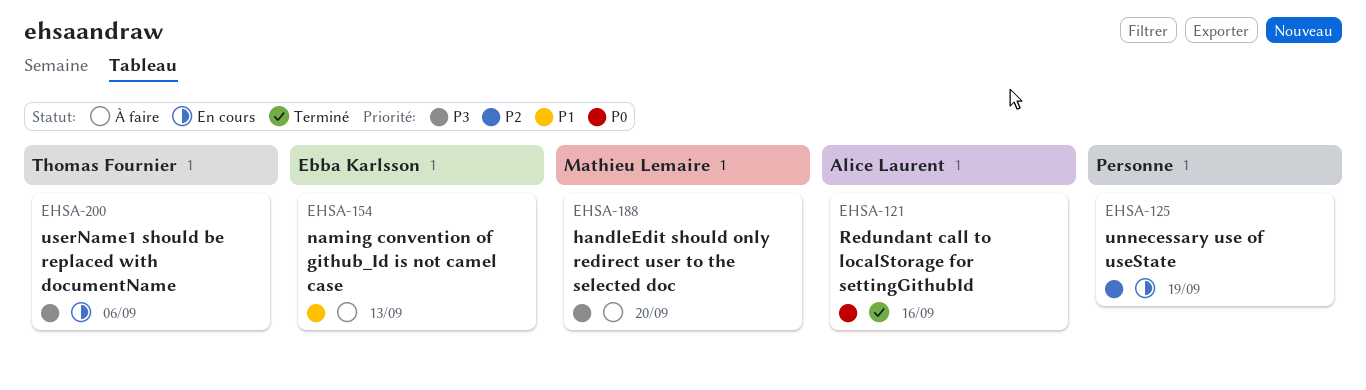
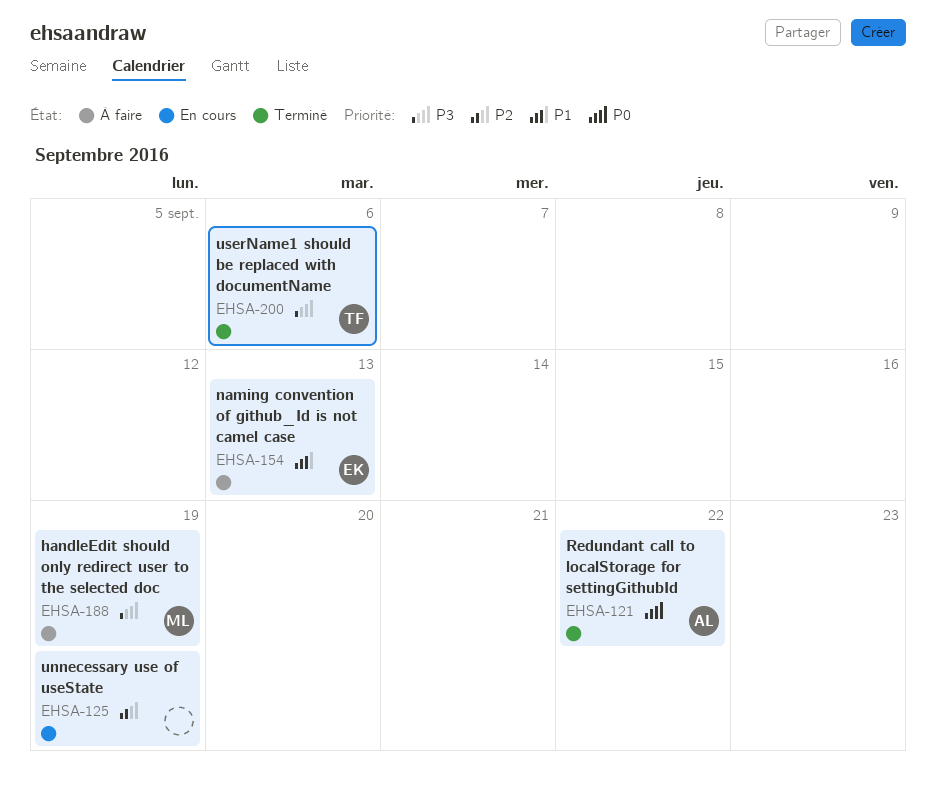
EHSA-121, due: Sep 16 -> Sep 22
EHSA-188, due: Sep 20 -> Sep 19
EHSA-200, status: En cours -> Terminé

